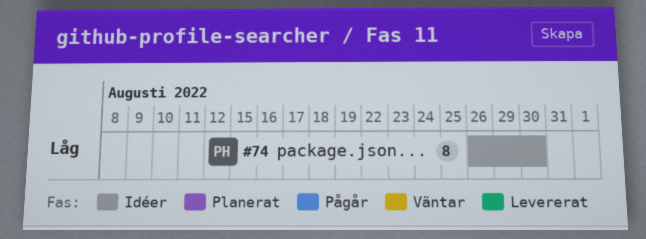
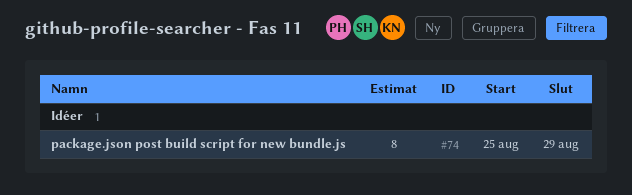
#74, start: Aug 26 -> Aug 25
#74, due: Aug 30 -> Aug 29

